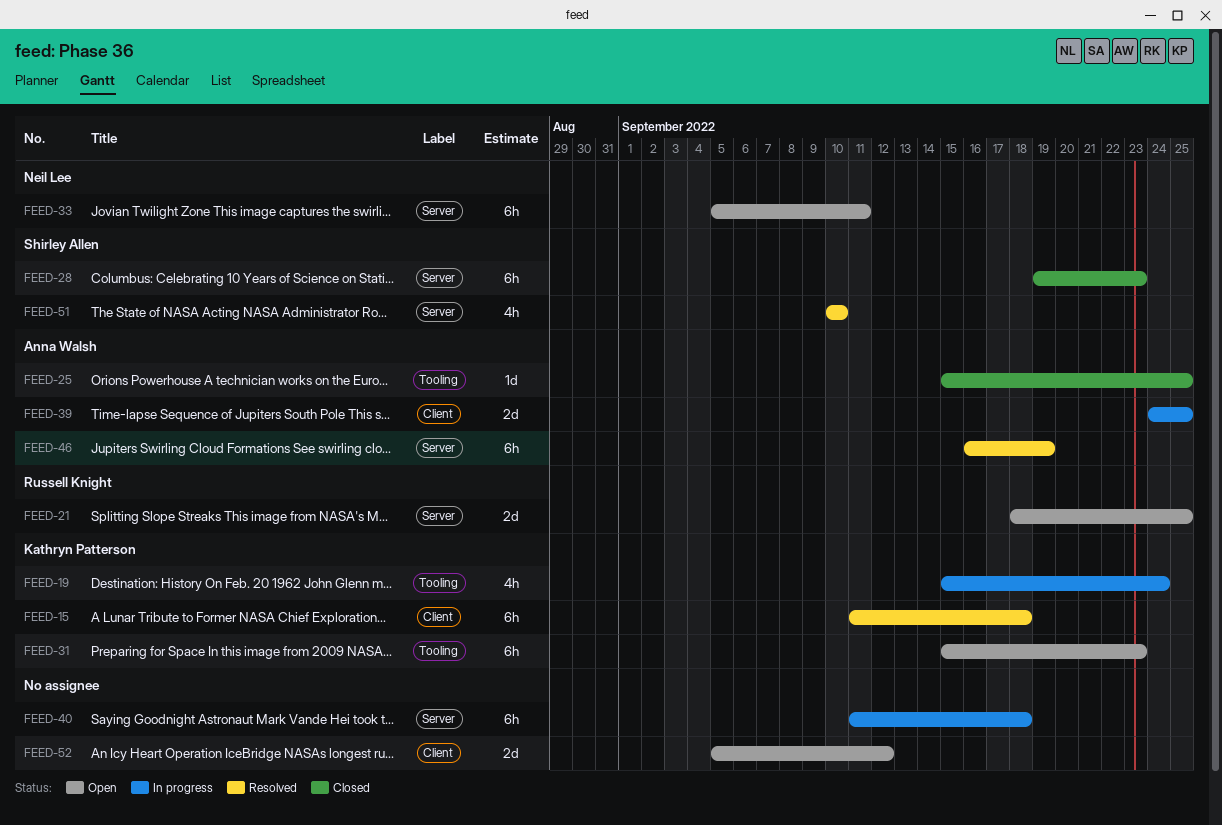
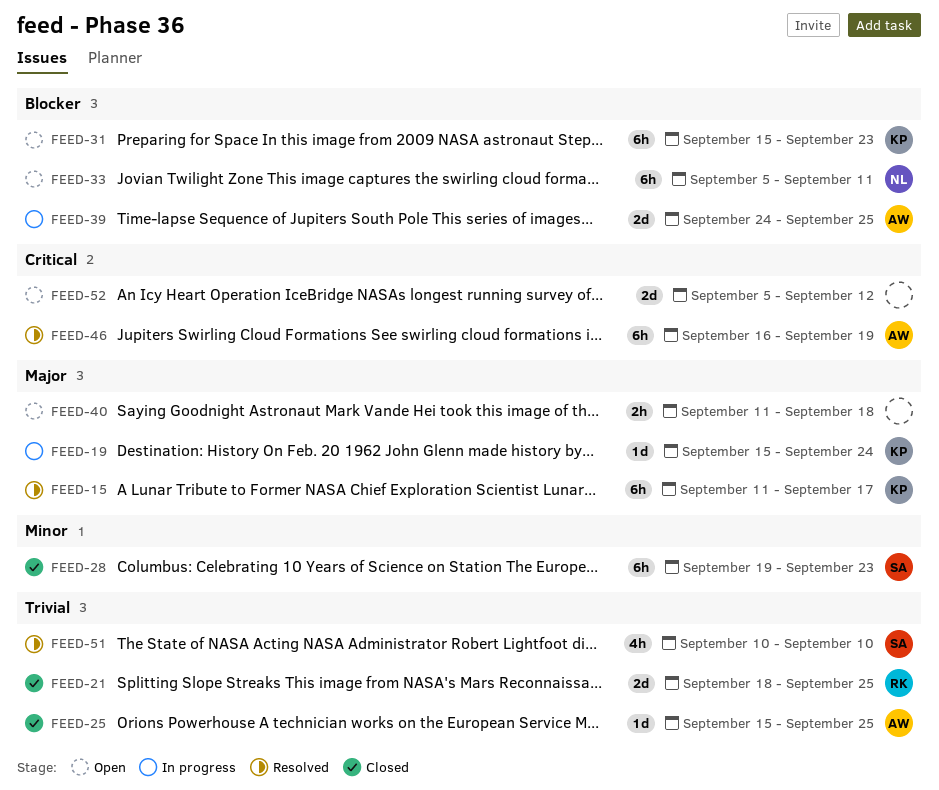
FEED-15, due: Sep 18 -> Sep 17
FEED-19, estimate: 4h -> 1d
FEED-21, status: Open -> Closed
FEED-40, status: In progress -> Open
FEED-40, estimate: 6h -> 2h

